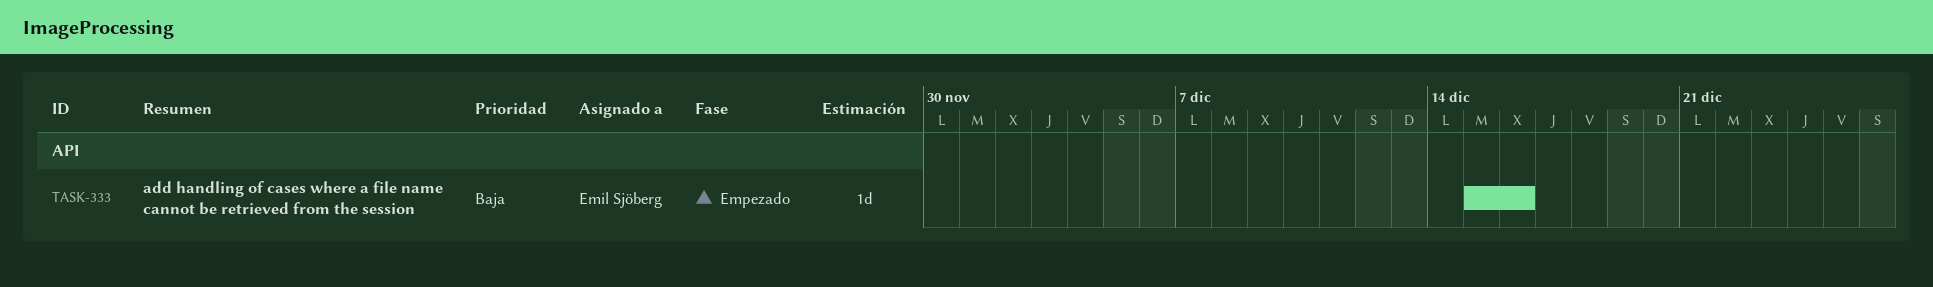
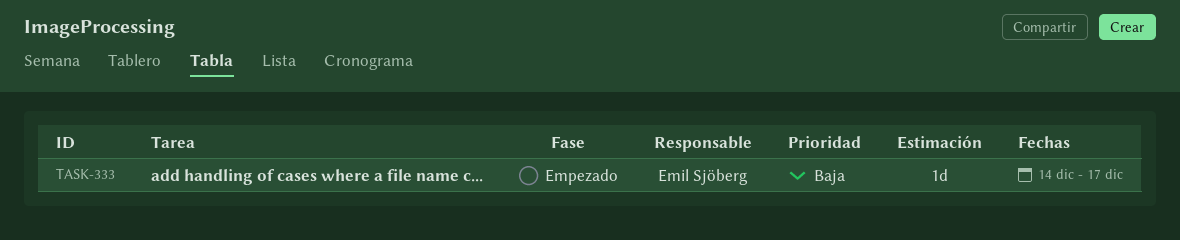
TASK-333, start: Dec 15 -> Dec 14
TASK-333, due: Dec 16 -> Dec 17

